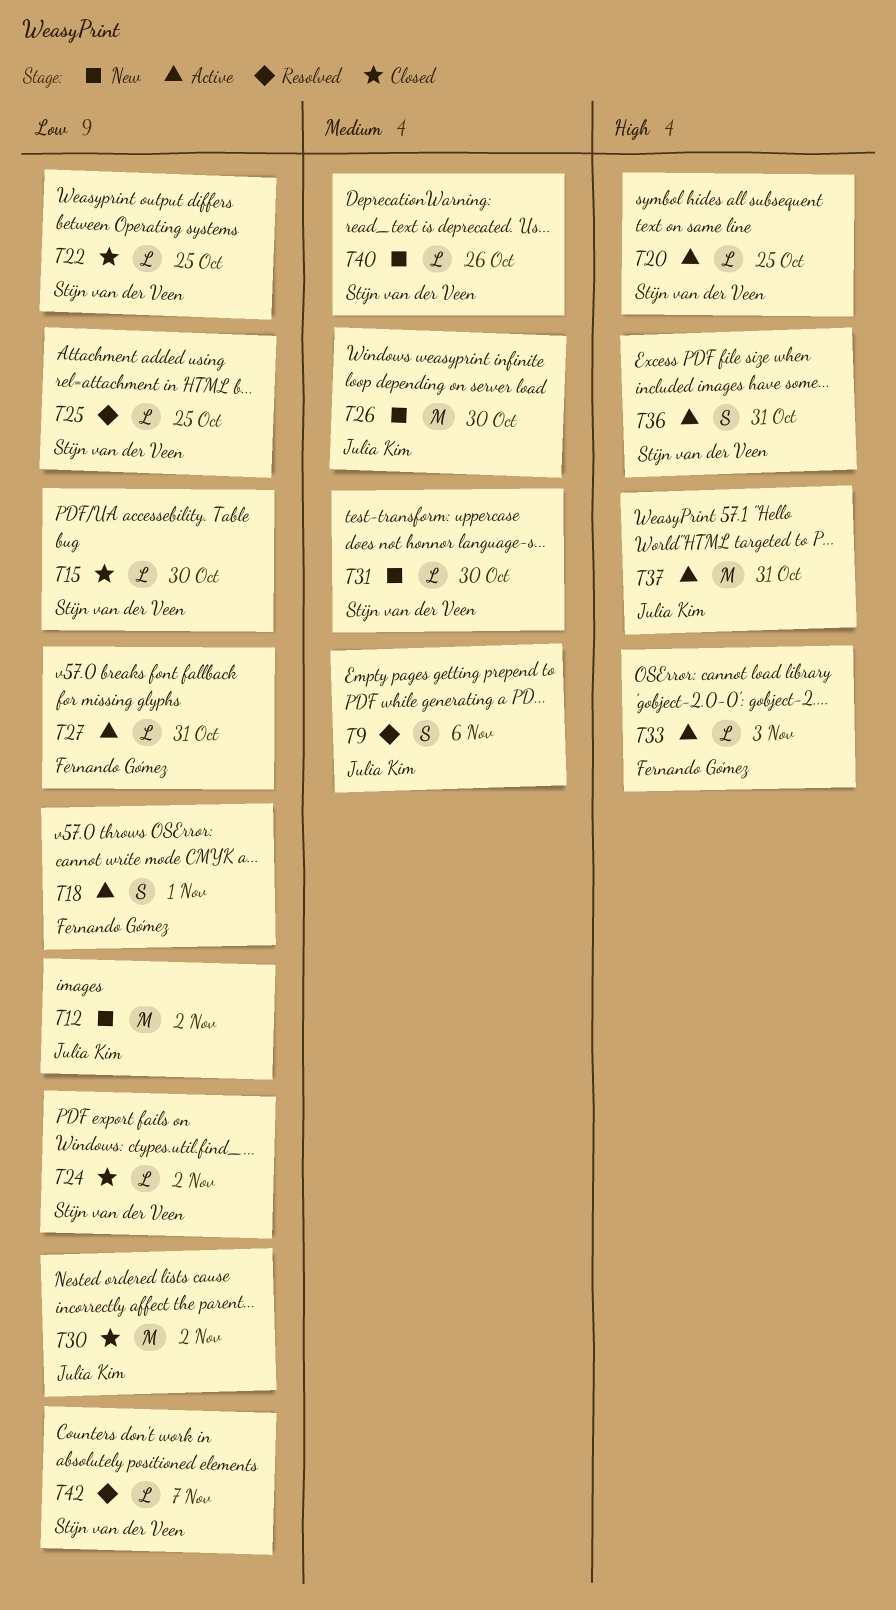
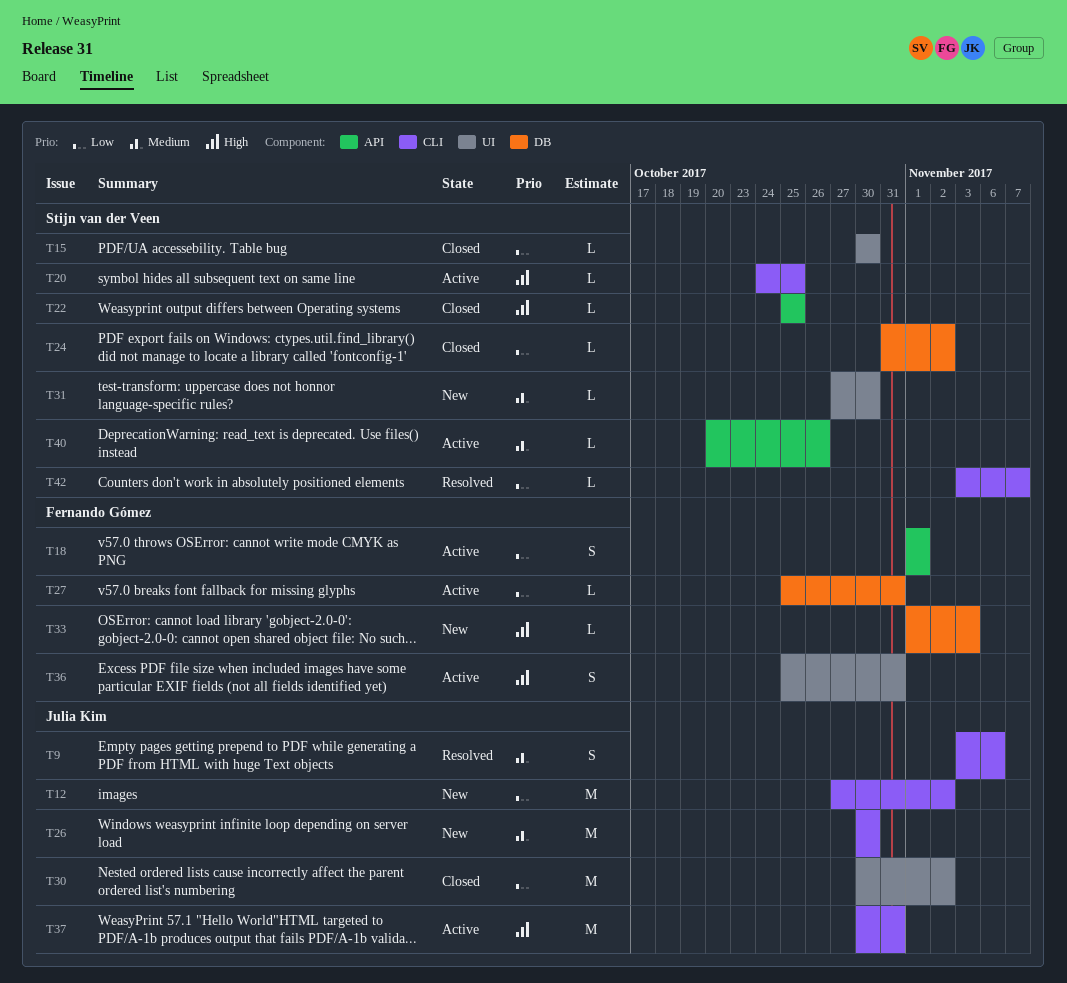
T22, priority: Low -> High
T25: present -> none
T33, status: Active -> New
T36, owner: Stijn van der Veen -> Fernando Gómez
T40, status: New -> Active

